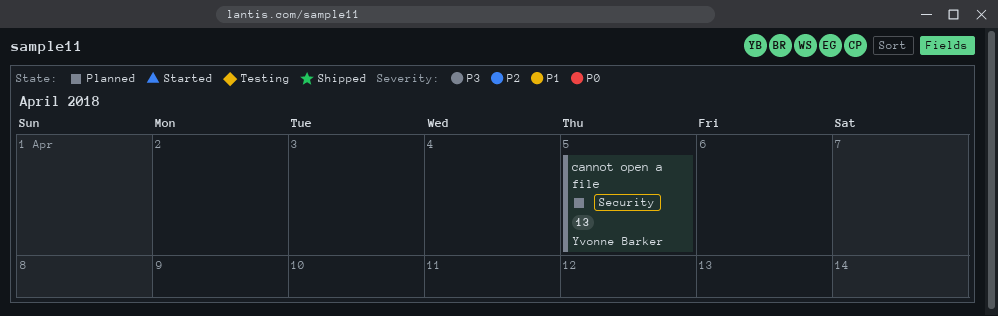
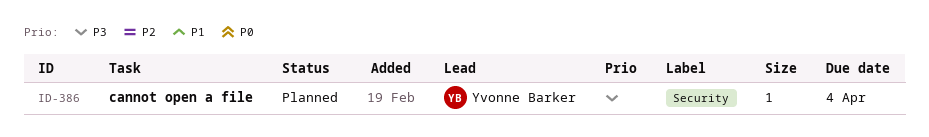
cannot open a file, estimate: 13 -> 1
cannot open a file, due: Apr 5 -> Apr 4

